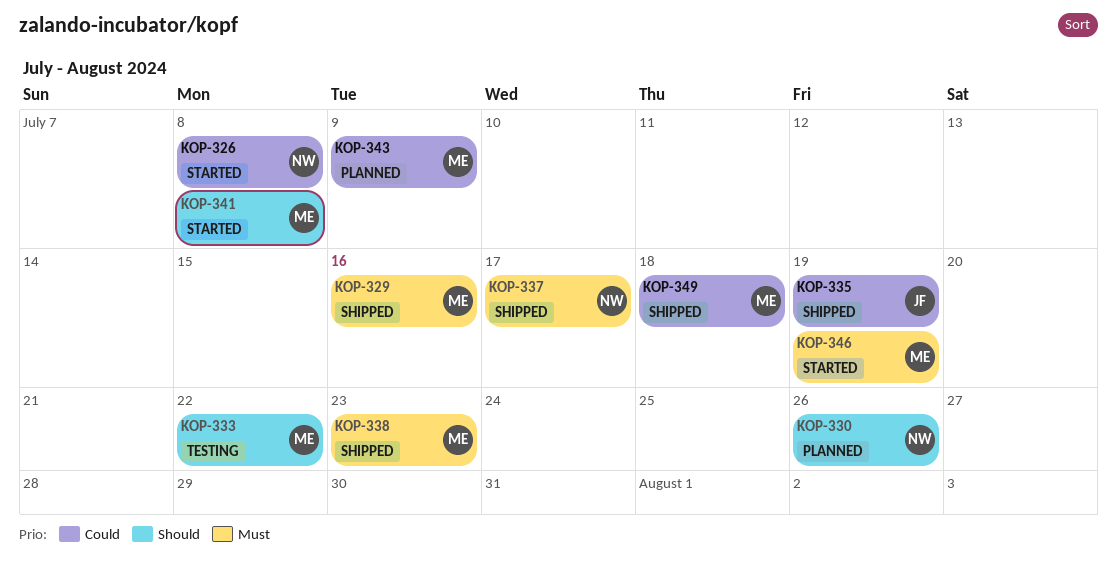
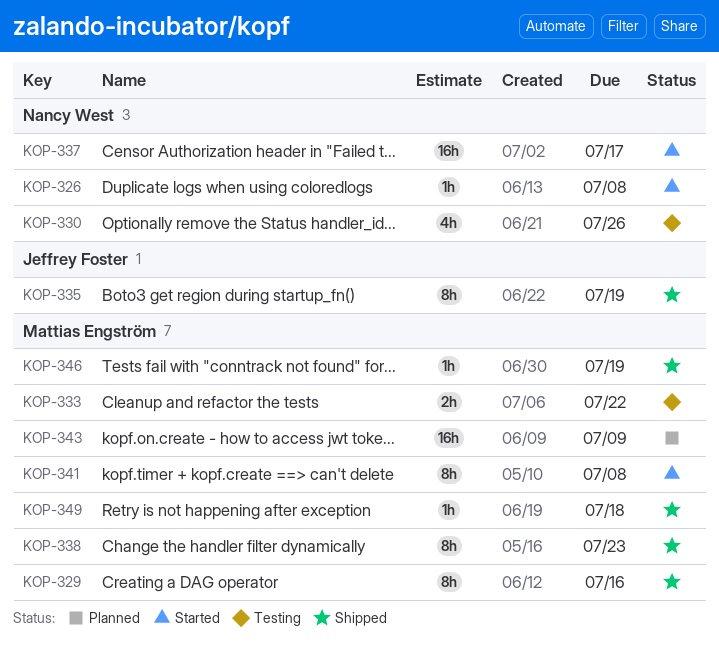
KOP-330, status: Planned -> Testing
KOP-337, status: Shipped -> Started
KOP-346, status: Started -> Shipped

